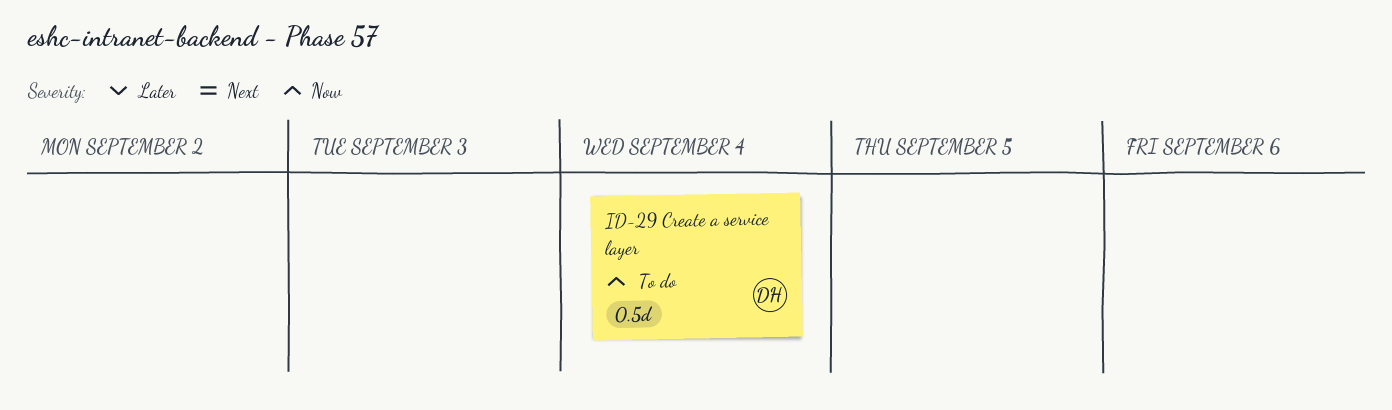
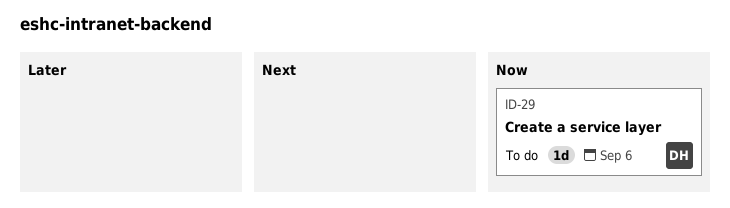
ID-29, estimate: 0.5d -> 1d
ID-29, due: Sep 4 -> Sep 6

